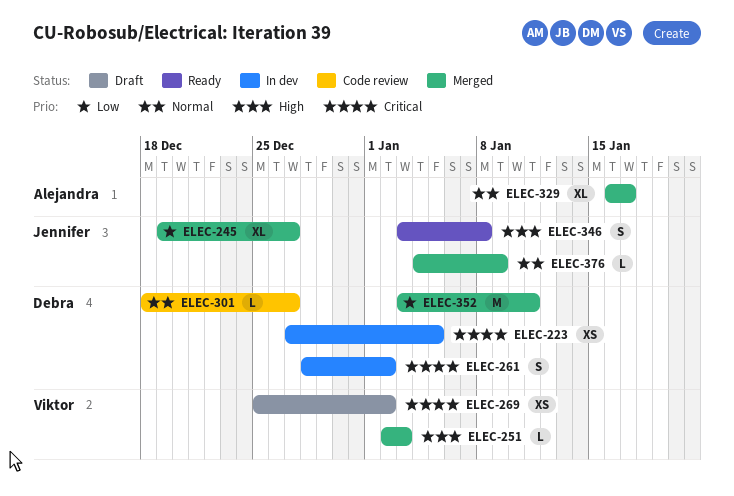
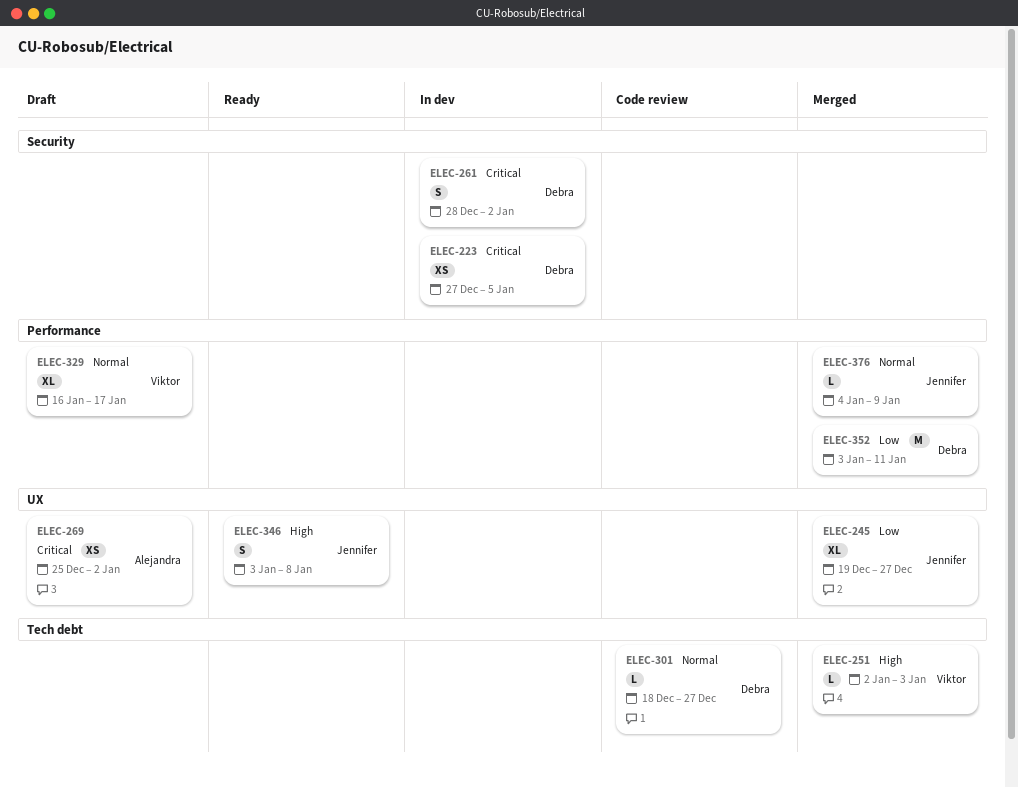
ELEC-269, owner: Viktor -> Alejandra
ELEC-329, status: Merged -> Draft
ELEC-329, owner: Alejandra -> Viktor

